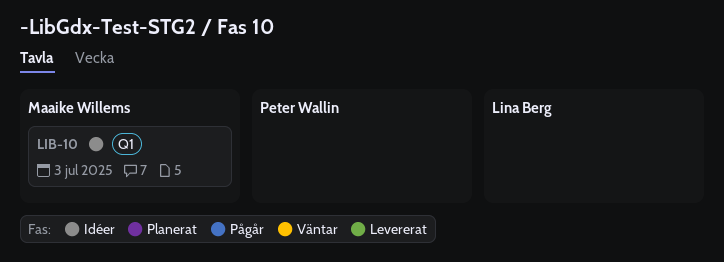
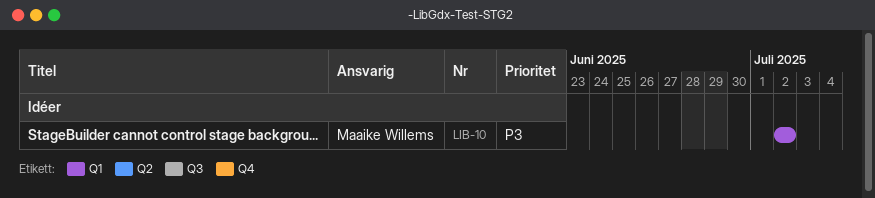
LIB-10, due: Jul 3 -> Jul 2

